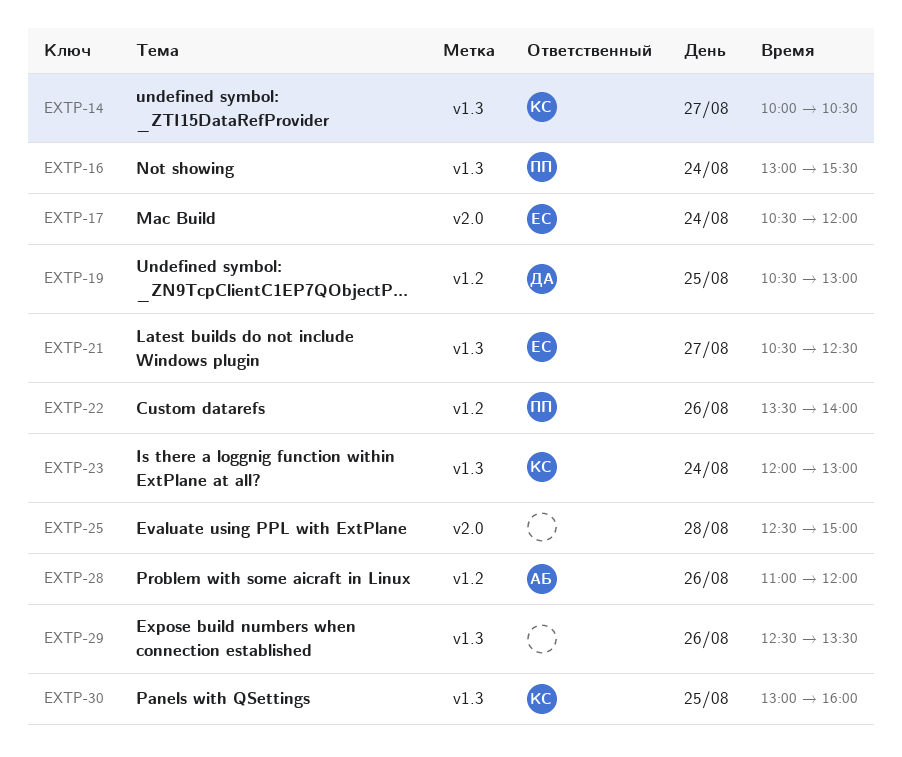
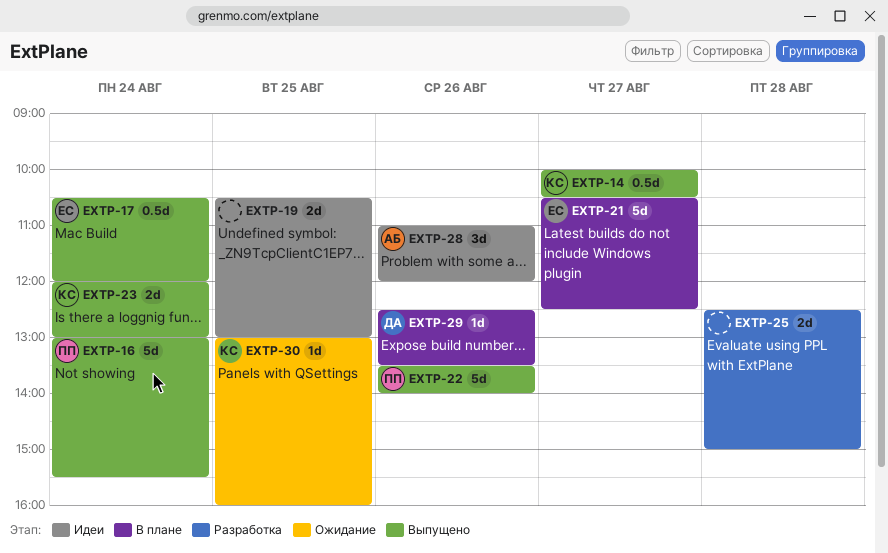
EXTP-19, owner: ДА -> none
EXTP-29, owner: none -> ДА

